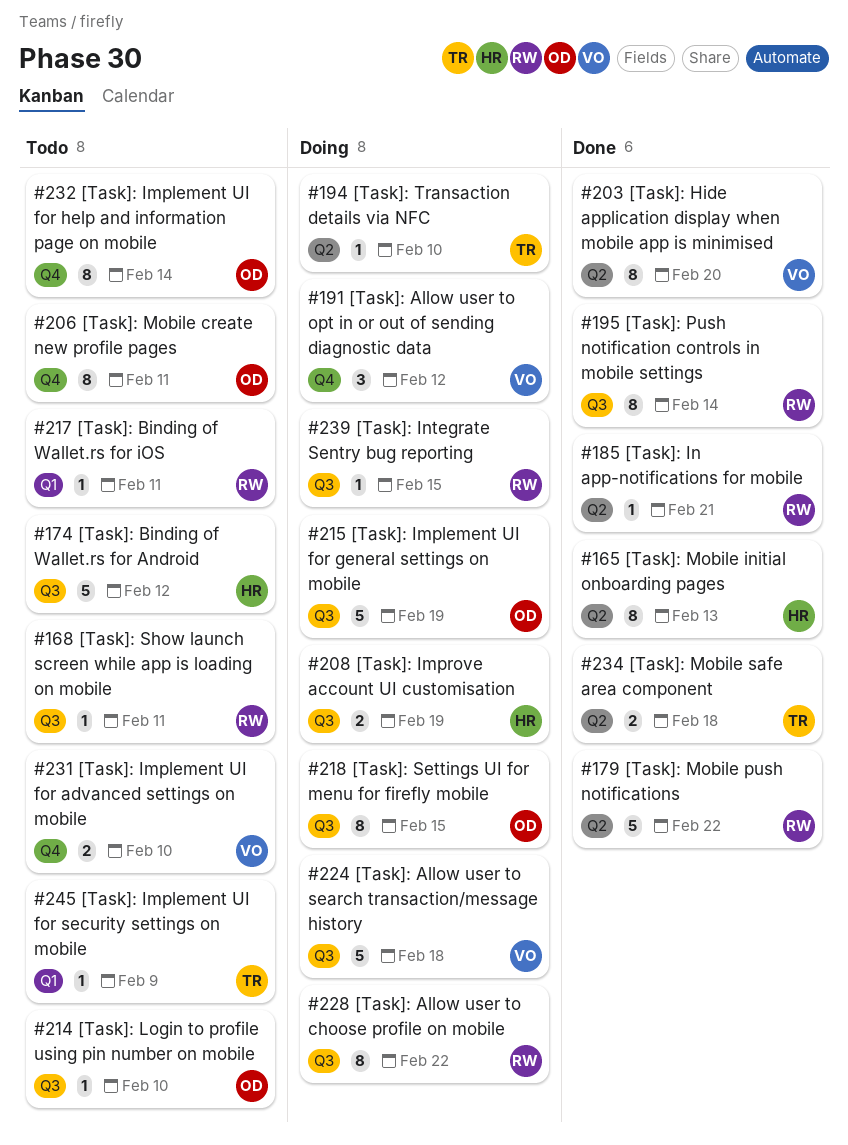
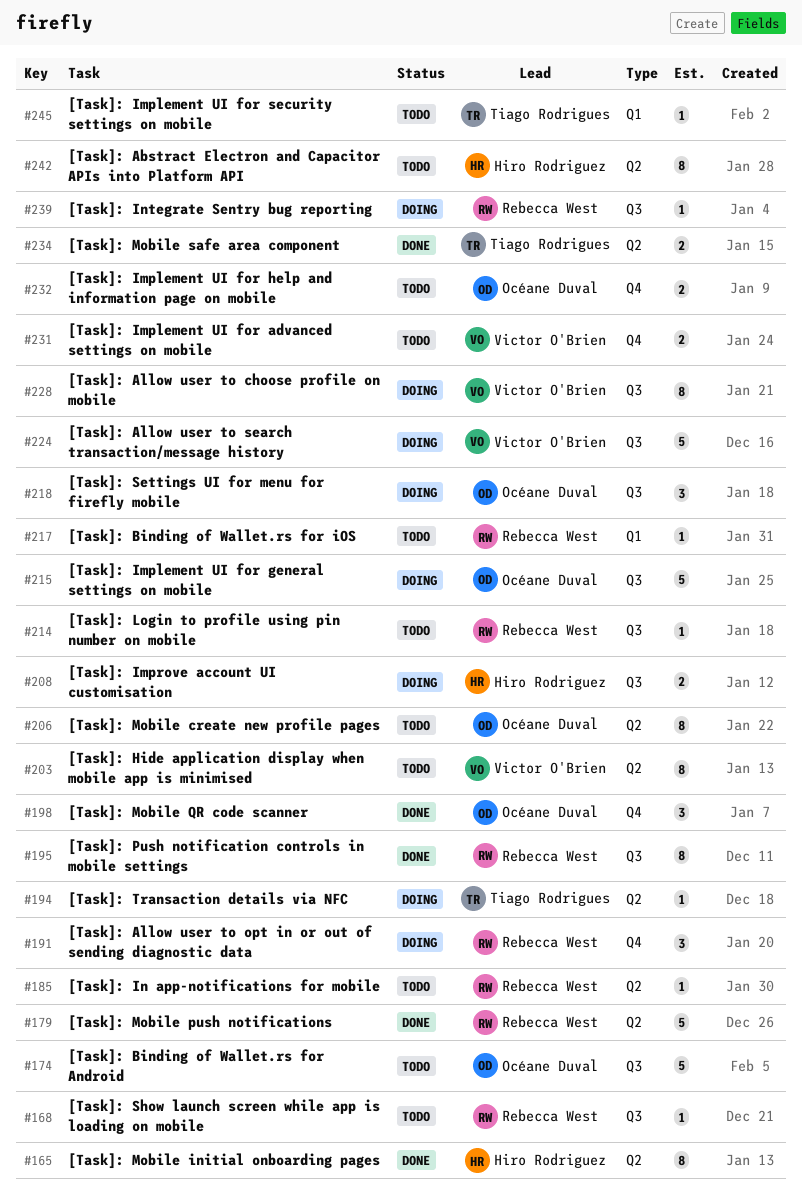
#174, owner: Hiro Rodriguez -> Océane Duval
#185, status: Done -> Todo
#191, owner: Victor O'Brien -> Rebecca West
#198: none -> present
#203, status: Done -> Todo
#206, label: Q4 -> Q2
#214, owner: Océane Duval -> Rebecca West
#218, estimate: 8 -> 3
#228, owner: Rebecca West -> Victor O'Brien
#232, estimate: 8 -> 2
#242: none -> present

